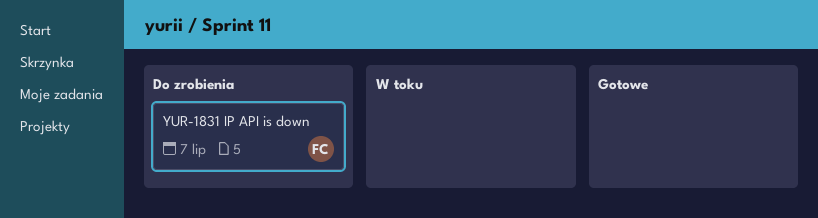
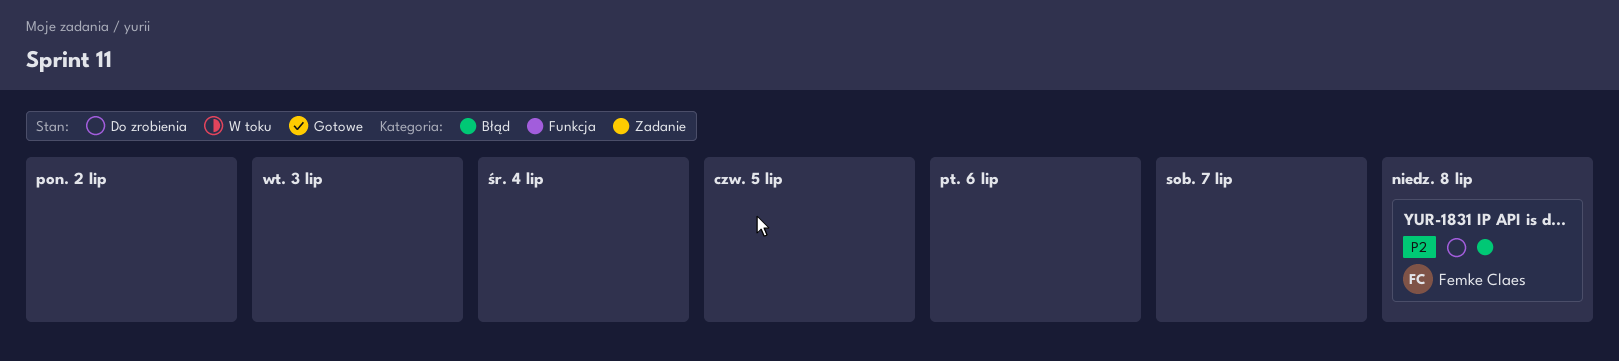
YUR-1831, due: Jul 7 -> Jul 8

